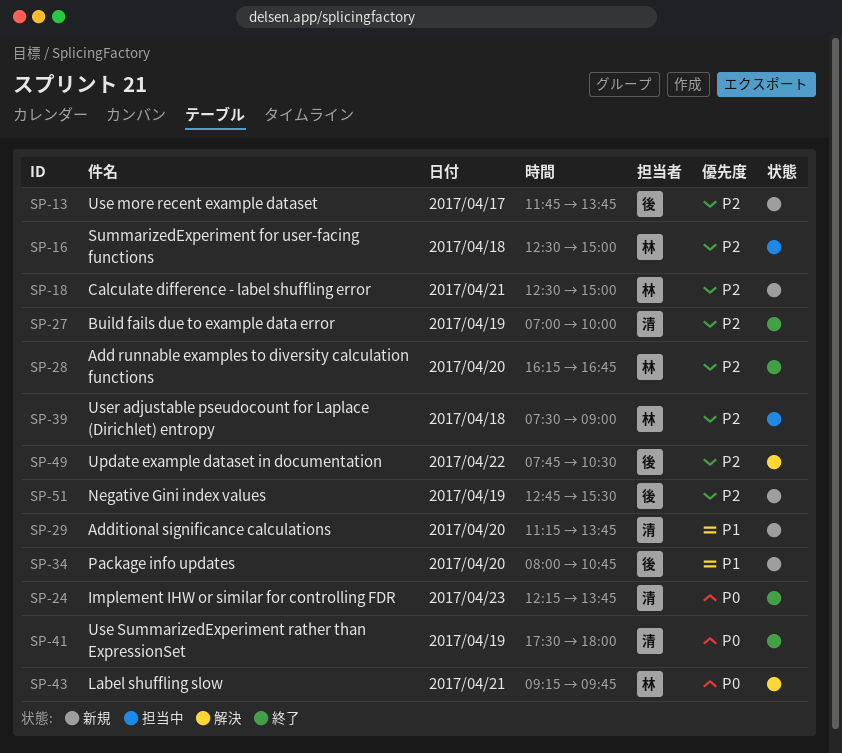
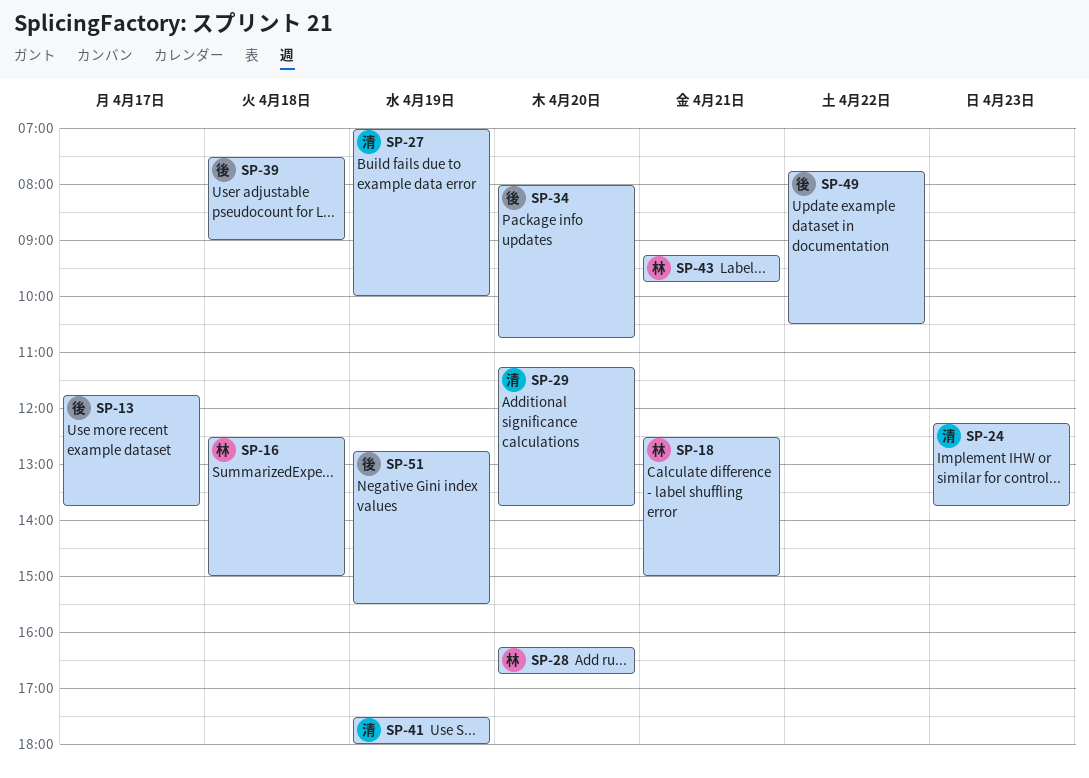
SP-39, owner: 林 -> 後

